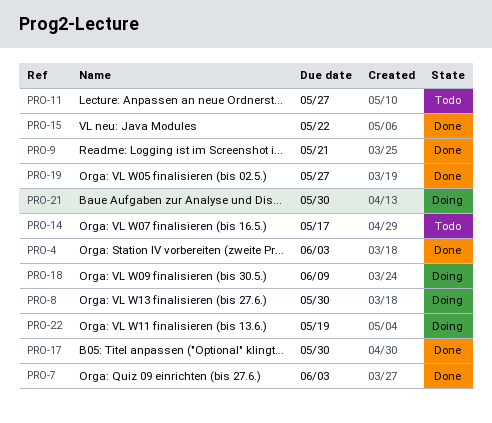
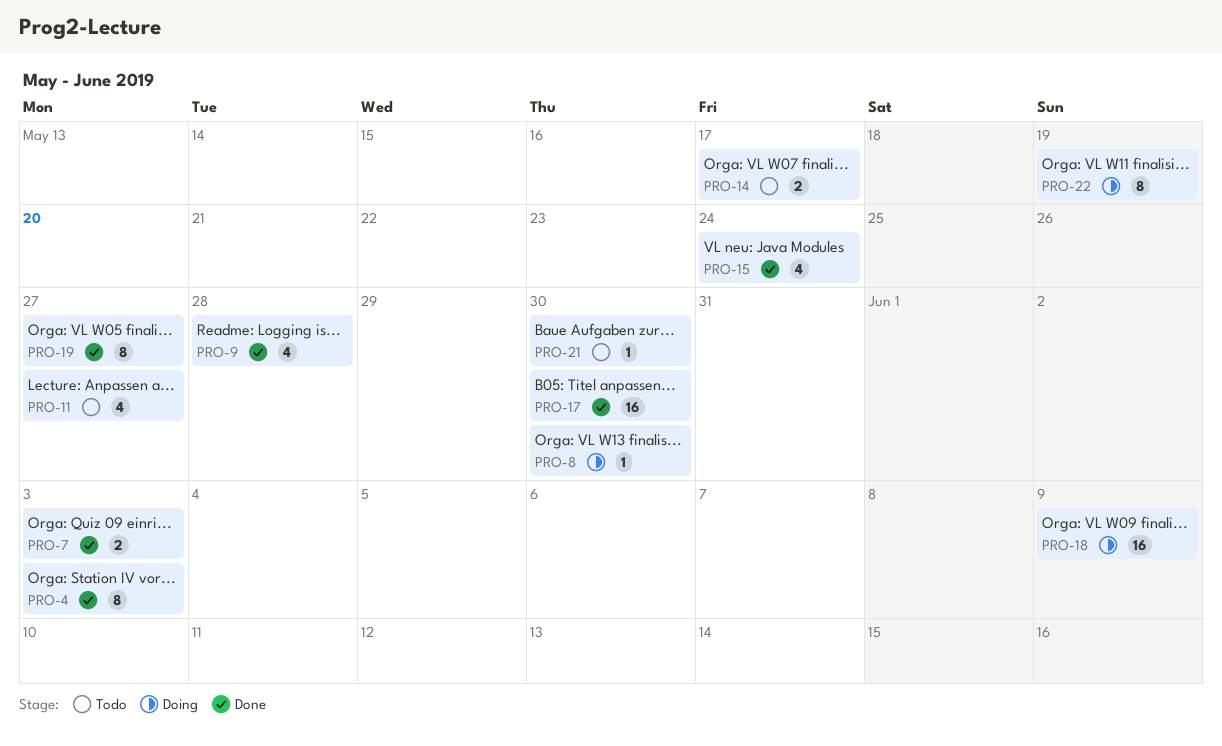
PRO-9, due: May 21 -> May 28
PRO-15, due: May 22 -> May 24
PRO-21, status: Doing -> Todo

